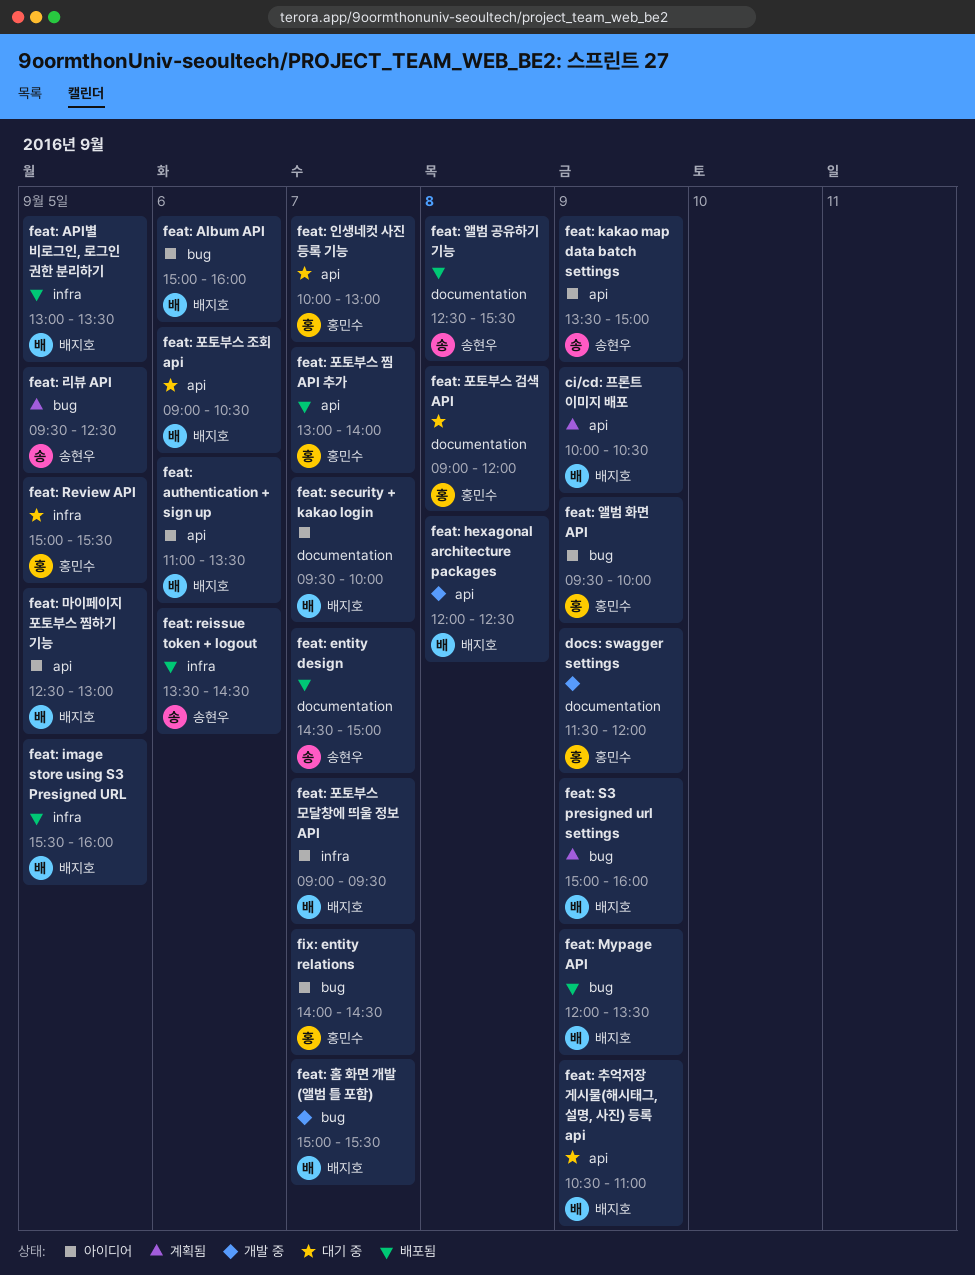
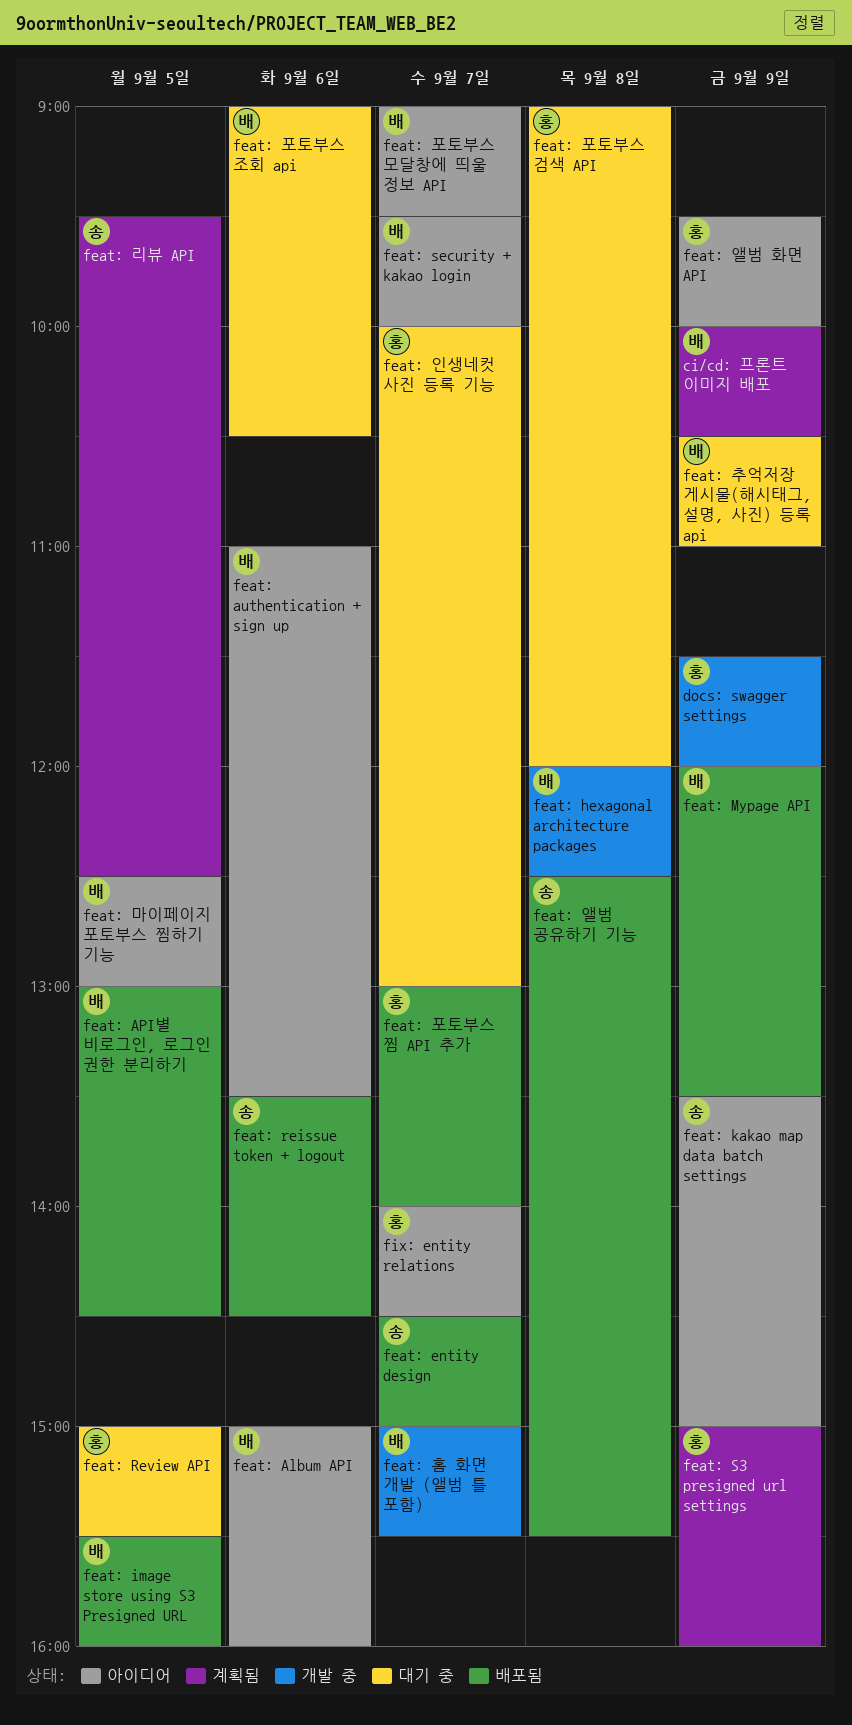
feat: API별 비로그인, 로그인 권한 분리하기, ends: 13:30 -> 14:30
feat: S3 presigned url settings, owner: 배지호 -> 홍민수

